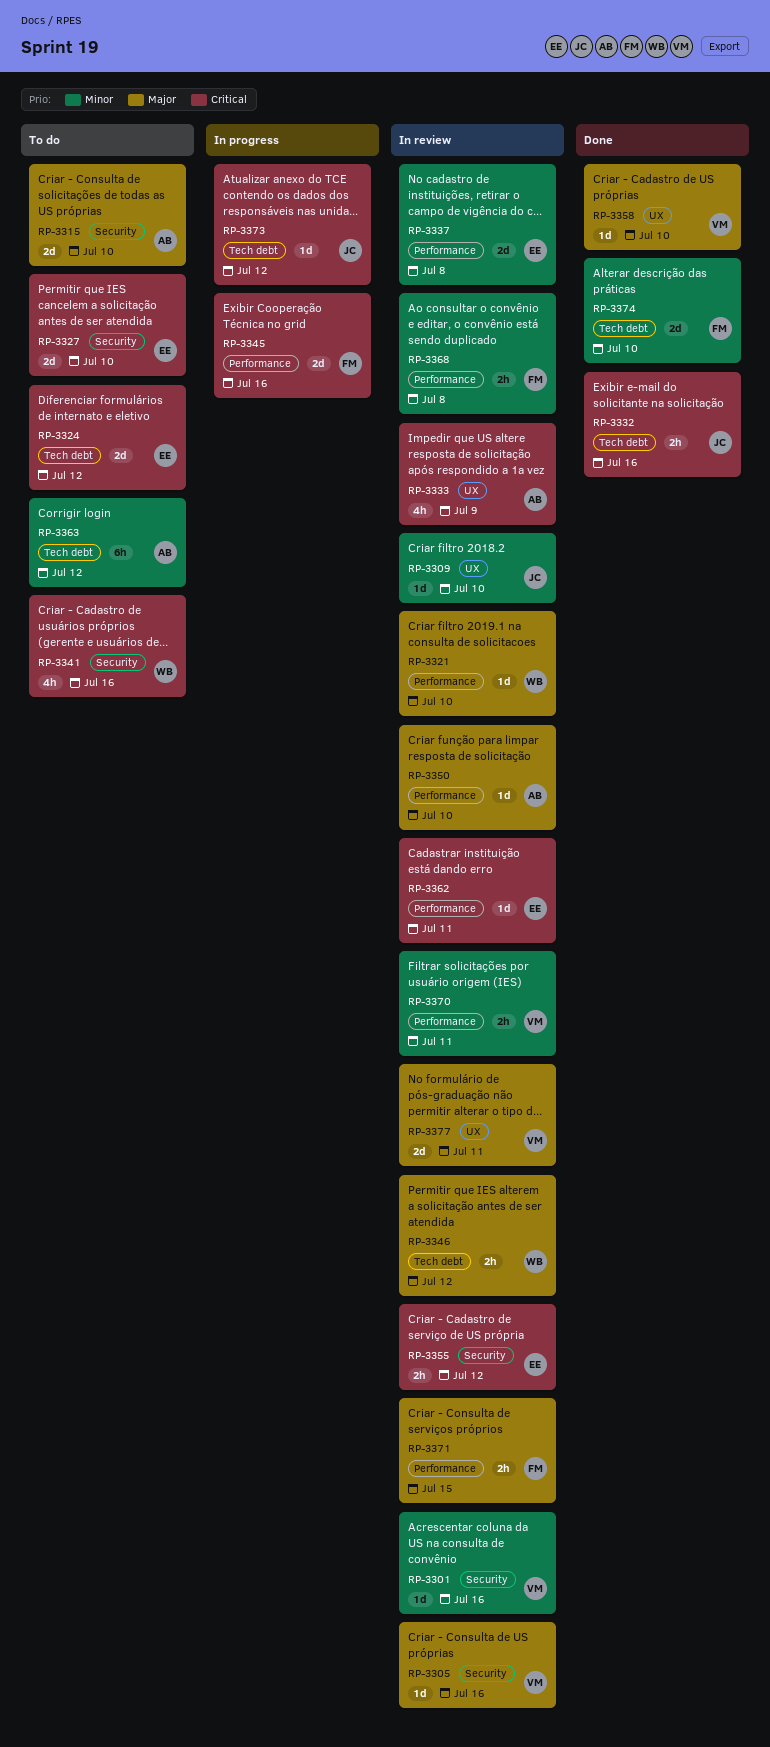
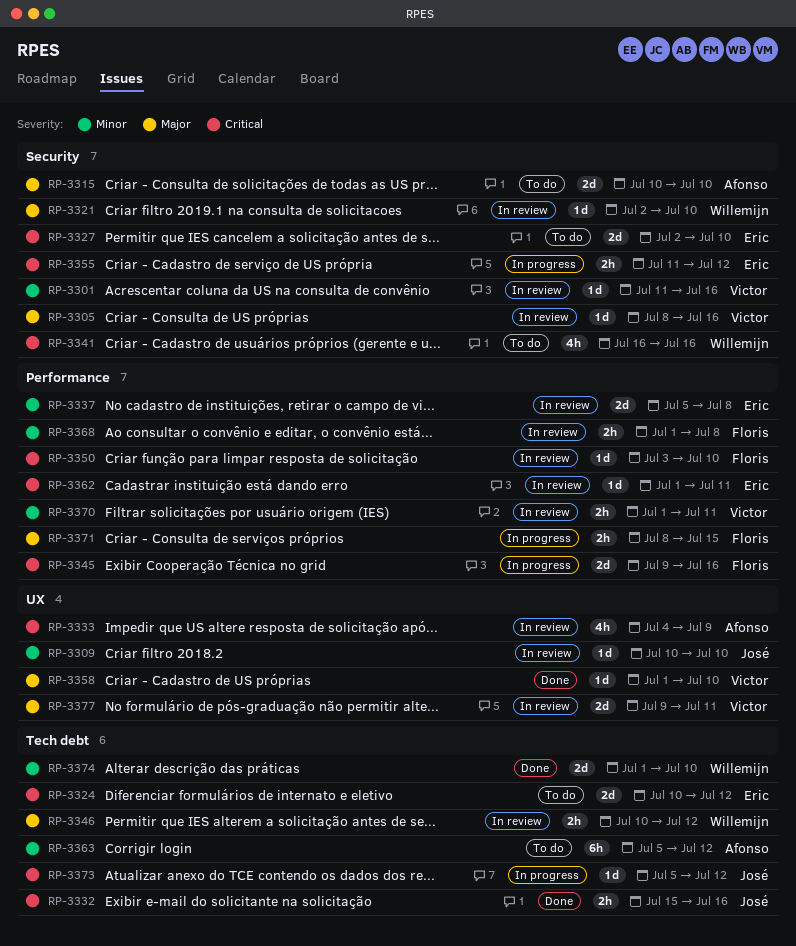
RP-3321, label: Performance -> Security
RP-3350, owner: Afonso -> Floris
RP-3350, priority: Major -> Critical
RP-3355, status: In review -> In progress
RP-3371, status: In review -> In progress
RP-3374, owner: Floris -> Willemijn

